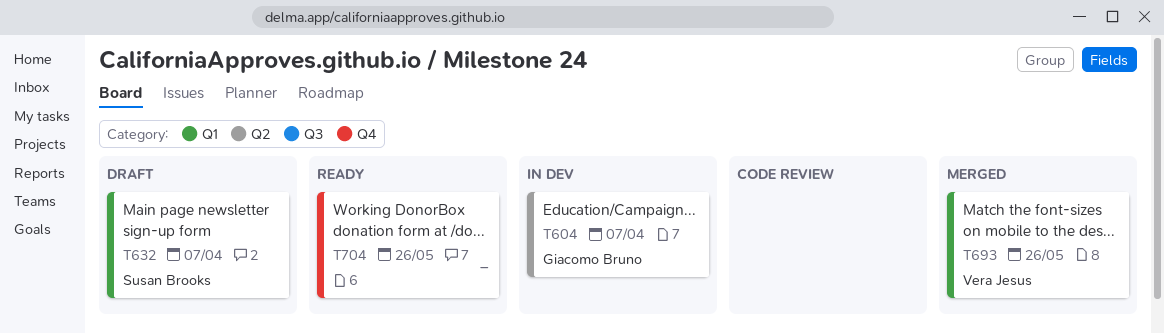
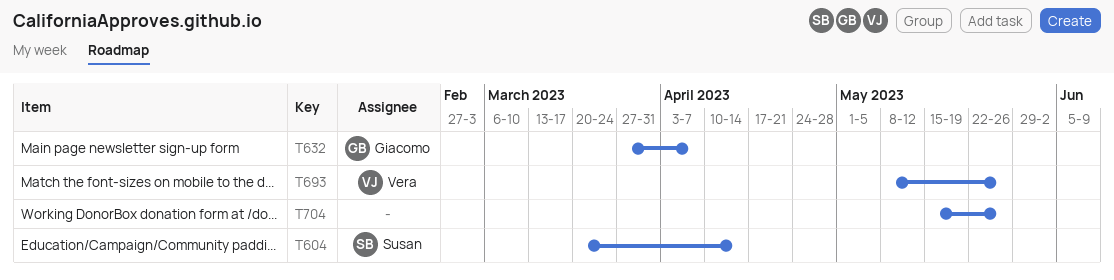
T604, owner: Giacomo Bruno -> Susan Brooks
T604, due: Apr 7 -> Apr 14
T632, owner: Susan Brooks -> Giacomo Bruno

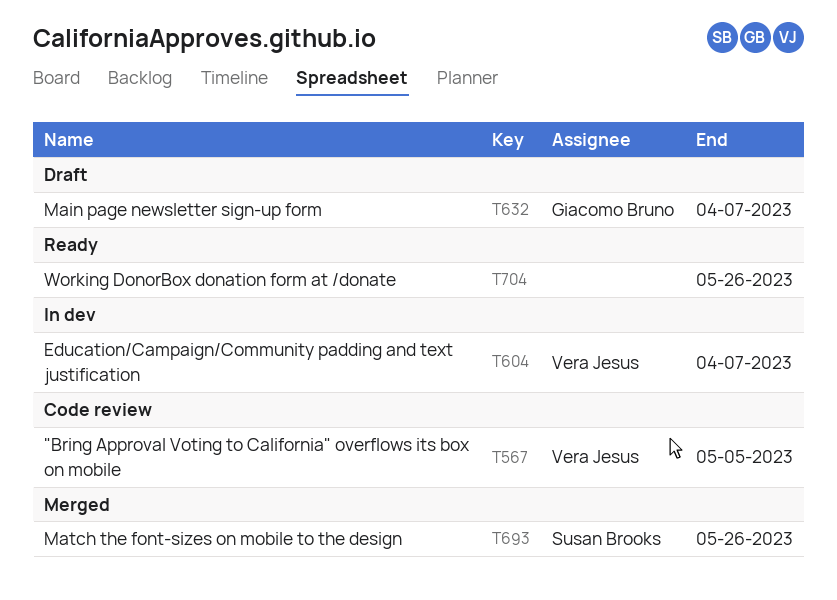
T567: none -> present
T604, owner: Susan Brooks -> Vera Jesus
T604, due: Apr 14 -> Apr 7
T693, owner: Vera Jesus -> Susan Brooks

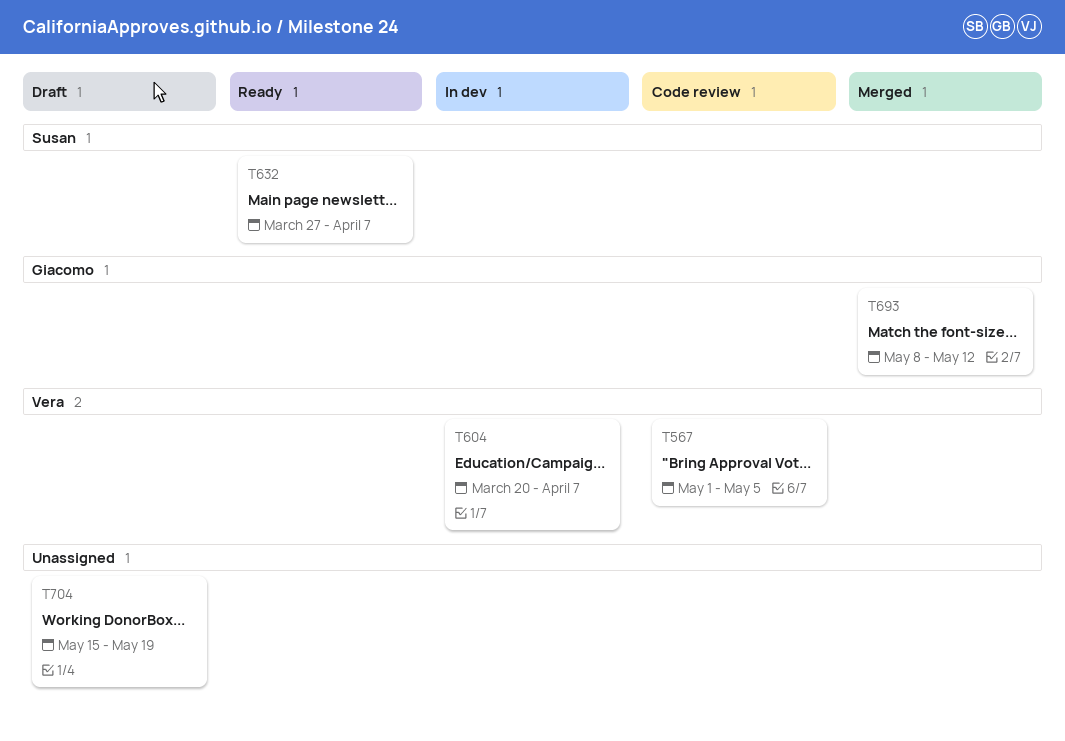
T632, status: Draft -> Ready
T632, owner: Giacomo Bruno -> Susan Brooks
T693, owner: Susan Brooks -> Giacomo Bruno
T693, due: May 26 -> May 12
T704, status: Ready -> Draft
T704, due: May 26 -> May 19

